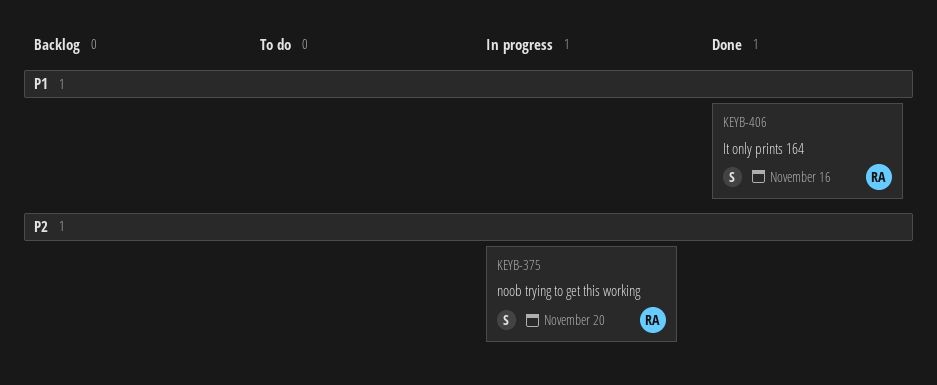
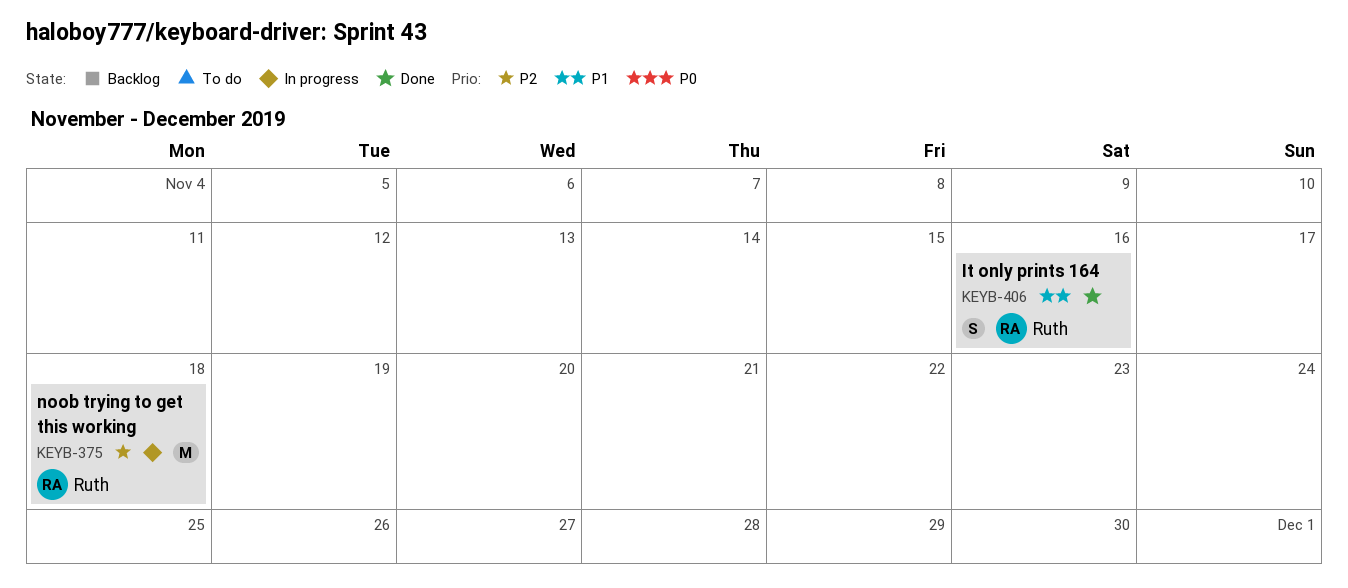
KEYB-375, estimate: S -> M
KEYB-375, due: Nov 20 -> Nov 18

